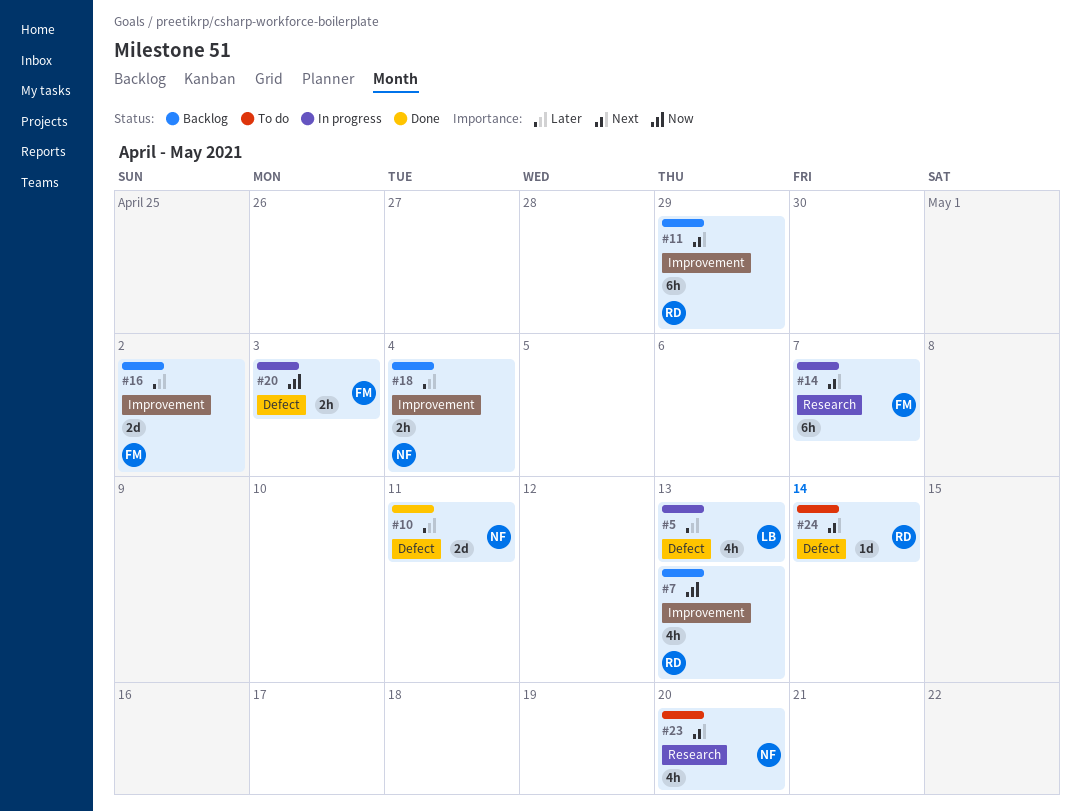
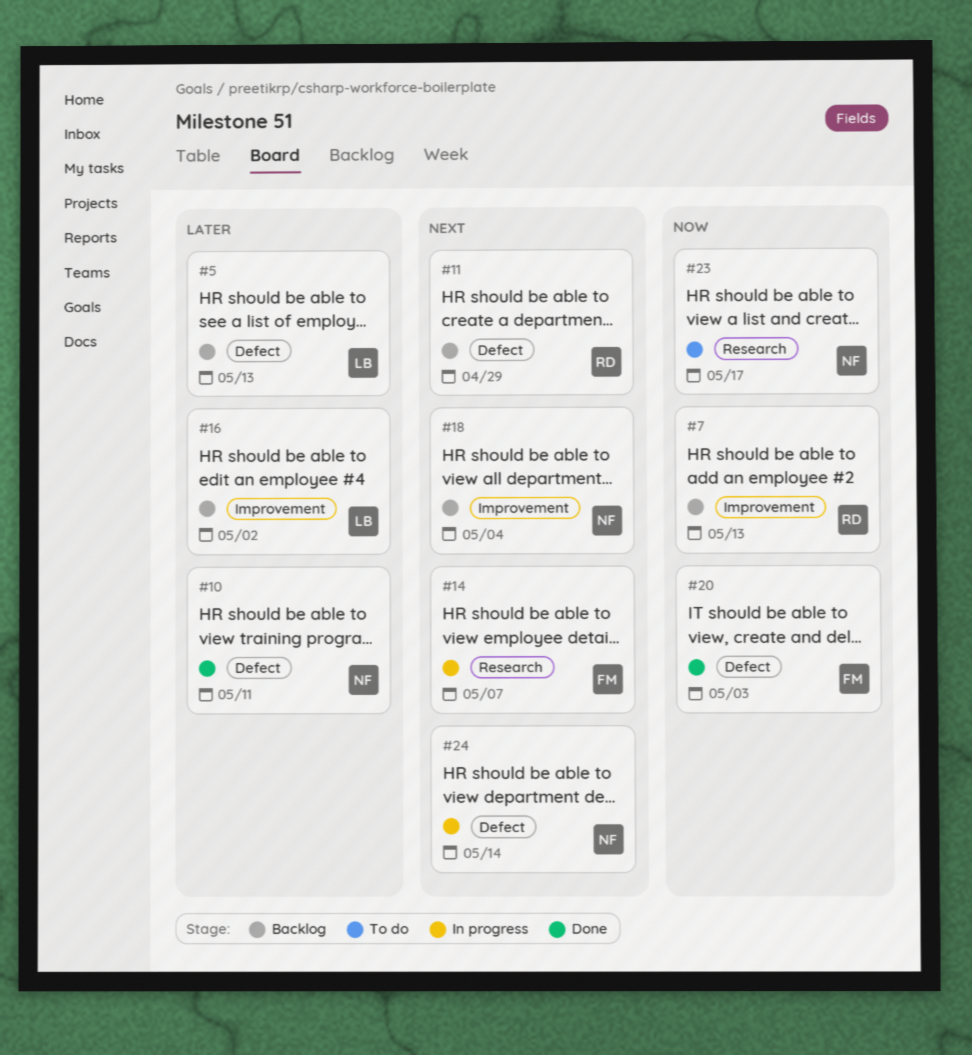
#5, status: In progress -> Backlog
#11, label: Improvement -> Defect
#16, owner: FM -> LB
#18, priority: Later -> Next
#20, status: In progress -> Done
#23, priority: Next -> Now
#23, due: May 20 -> May 17
#24, status: To do -> In progress
#24, owner: RD -> NF

